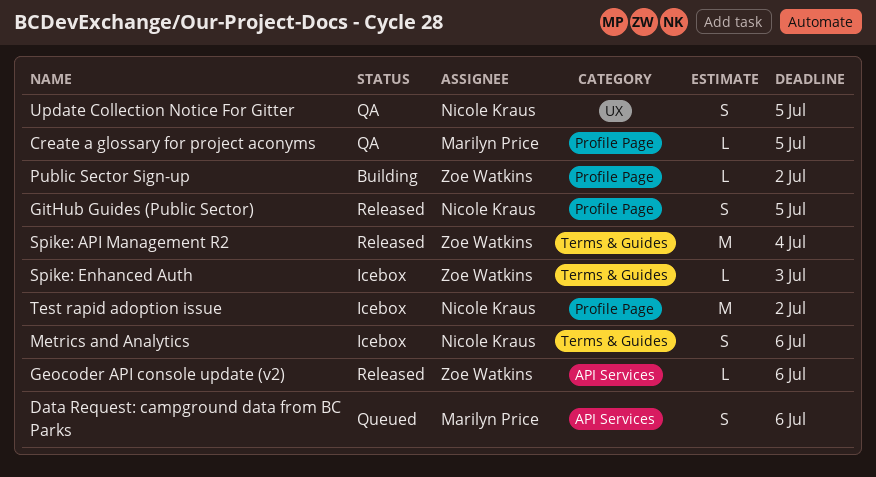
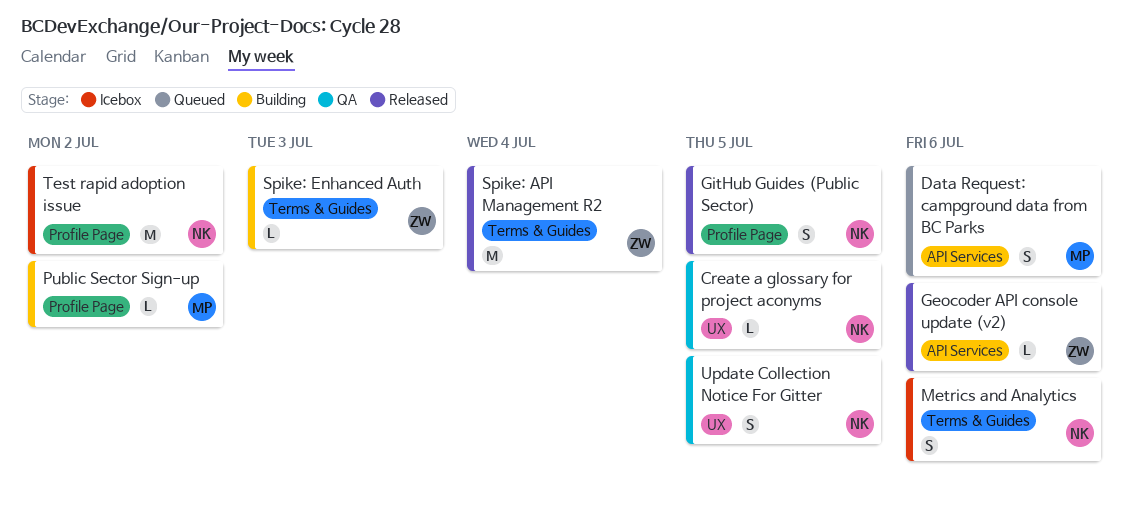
Create a glossary for project aconyms, owner: Marilyn Price -> Nicole Kraus
Create a glossary for project aconyms, label: Profile Page -> UX
Public Sector Sign-up, owner: Zoe Watkins -> Marilyn Price
Spike: Enhanced Auth, status: Icebox -> Building

